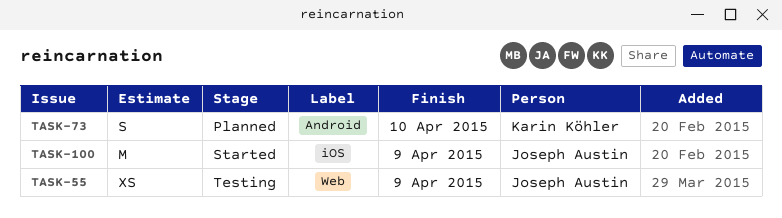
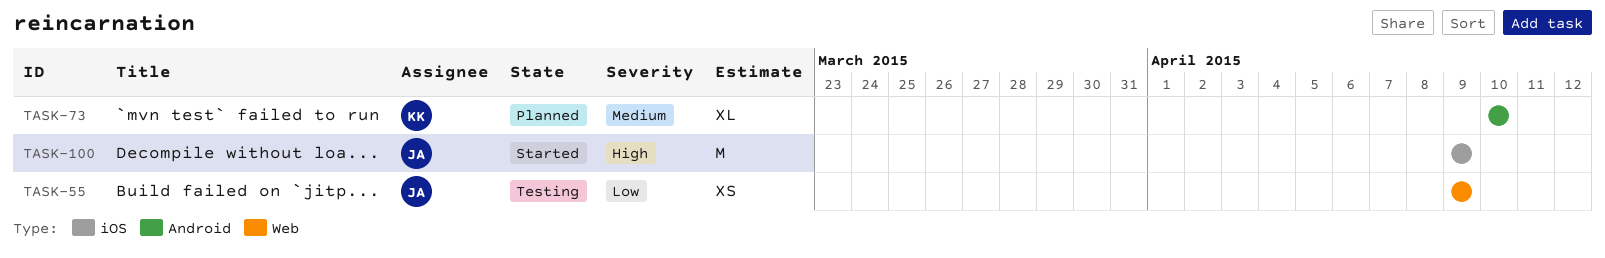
TASK-73, estimate: S -> XL

